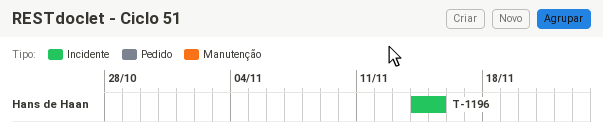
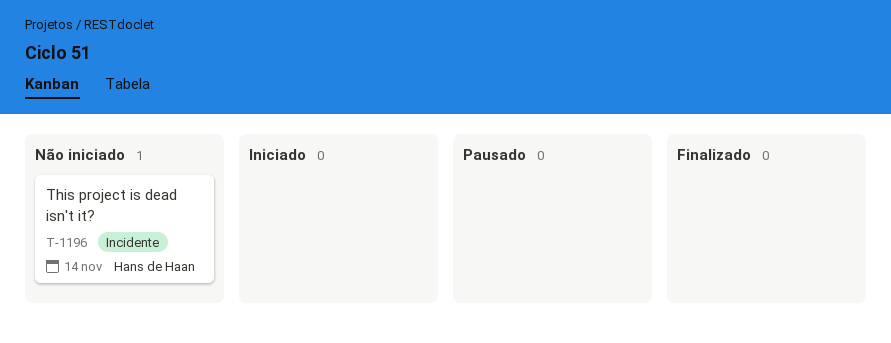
T-1196, due: Nov 15 -> Nov 14

